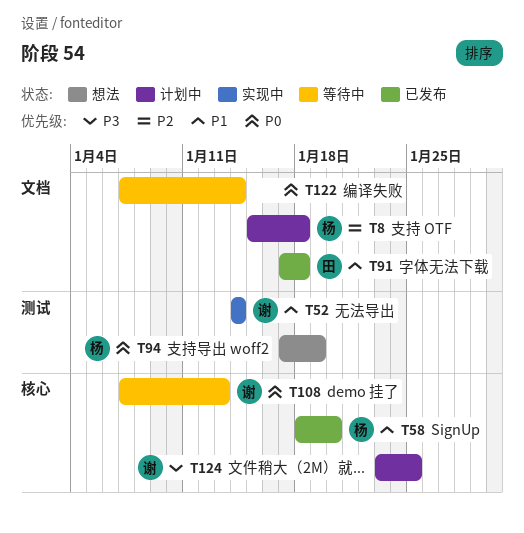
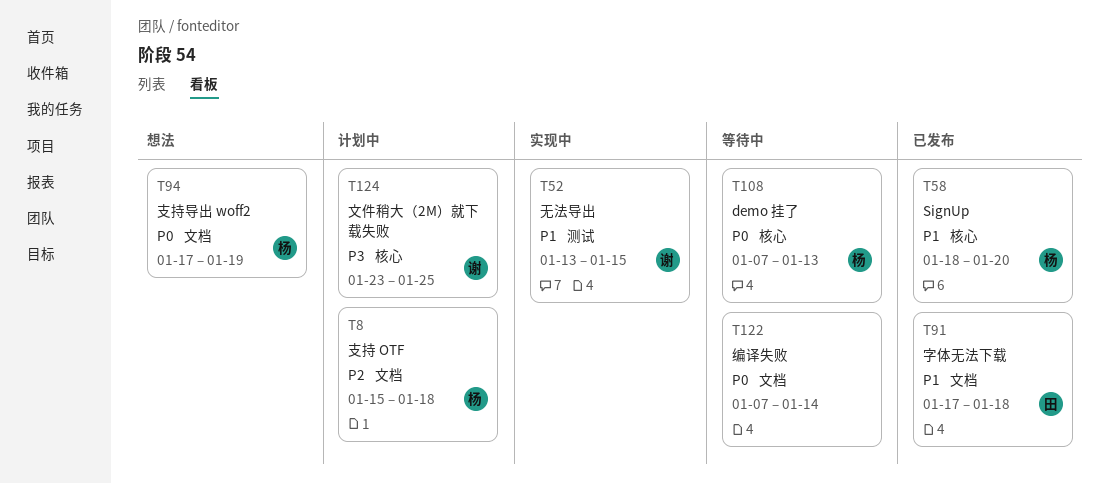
T52, start: Jan 14 -> Jan 13
T52, due: Jan 14 -> Jan 15
T94, label: 测试 -> 文档
T108, owner: 谢 -> 杨

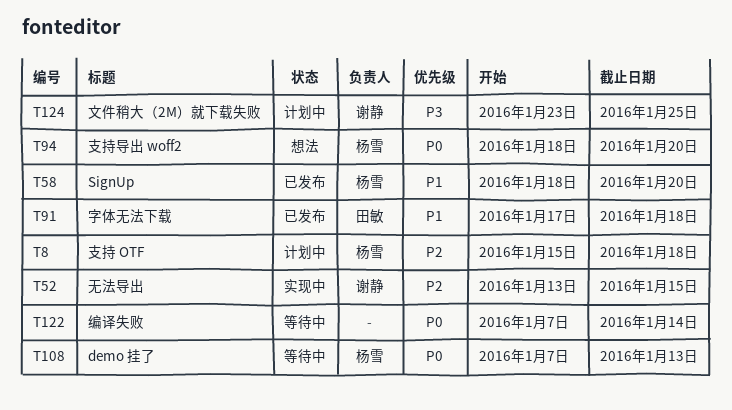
T52, priority: P1 -> P2
T94, start: Jan 17 -> Jan 18
T94, due: Jan 19 -> Jan 20

